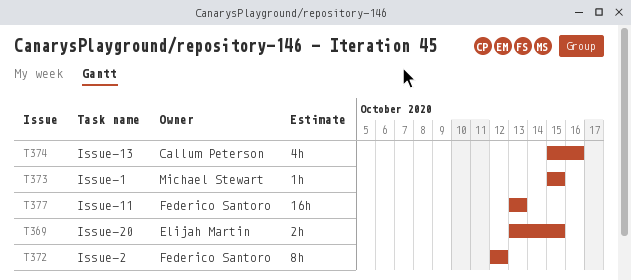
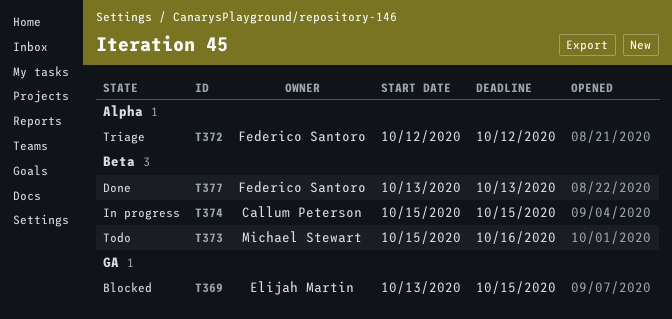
T373, due: Oct 15 -> Oct 16
T374, due: Oct 16 -> Oct 15

